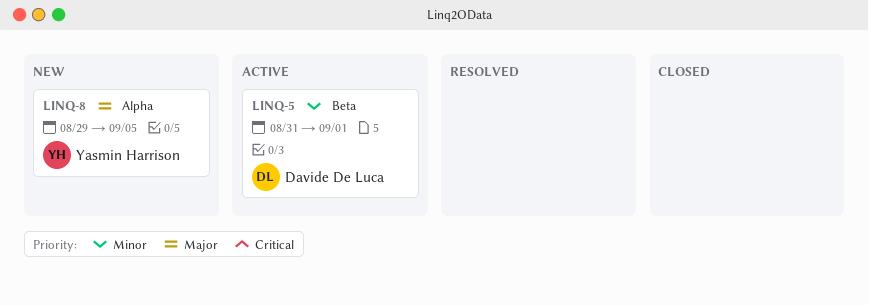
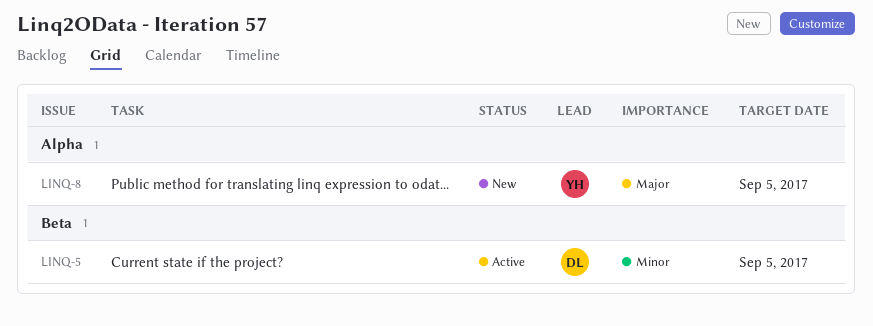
LINQ-5, due: Sep 1 -> Sep 5

